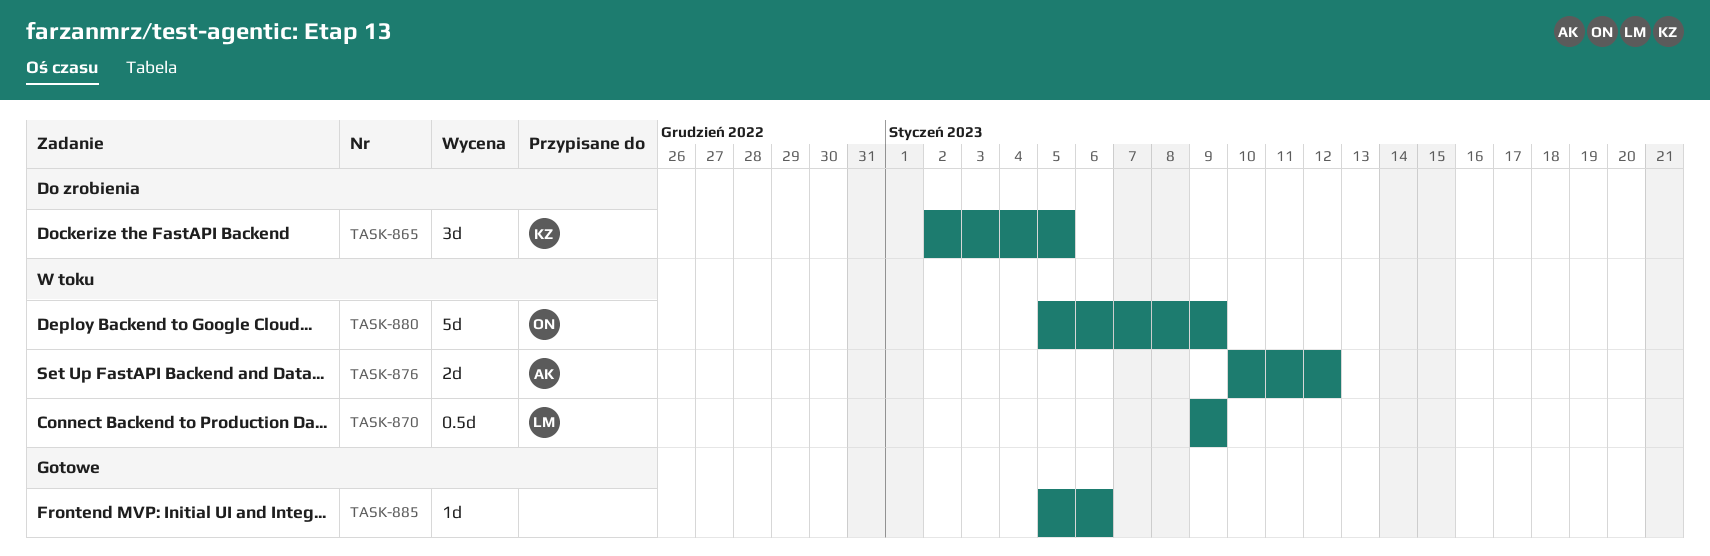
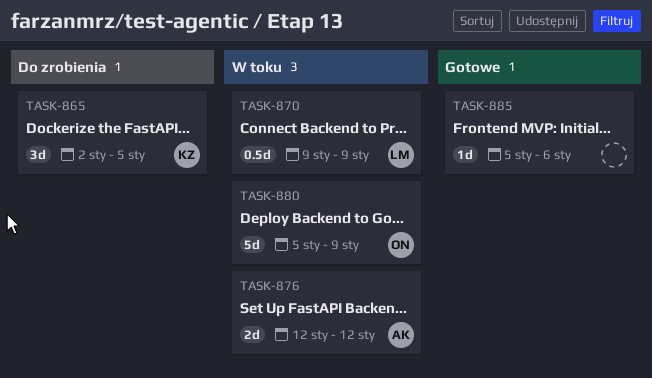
TASK-876, start: Jan 10 -> Jan 12

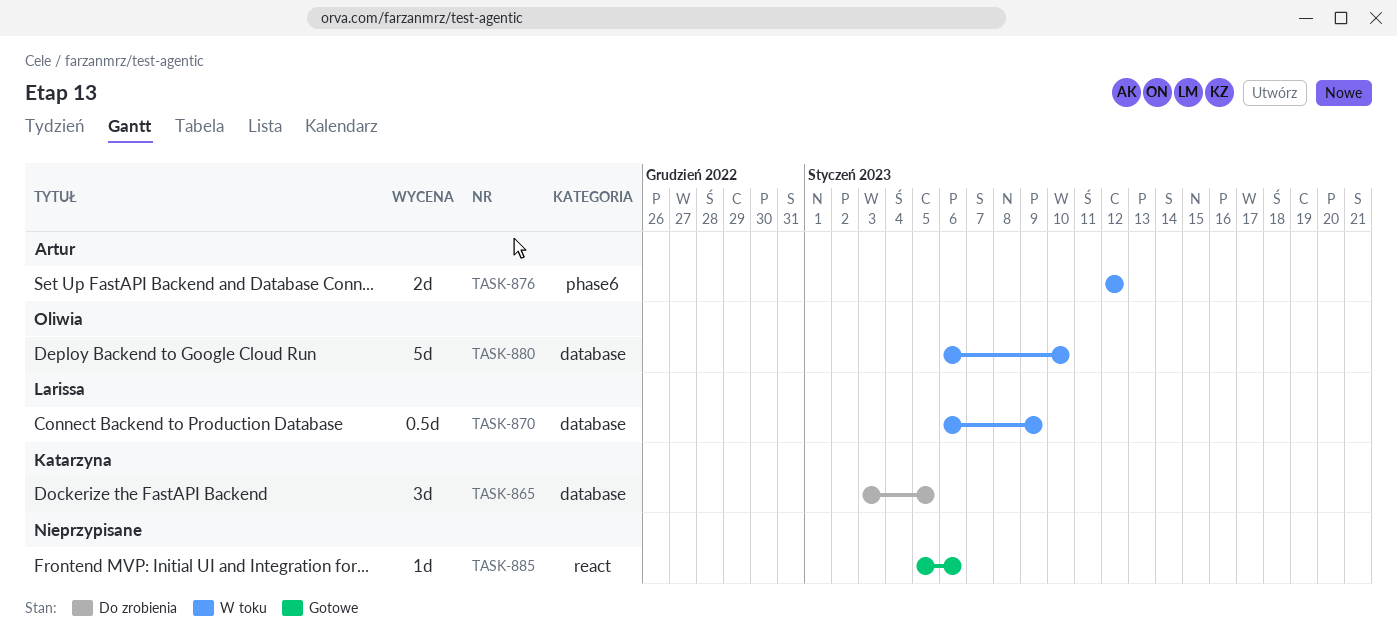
TASK-865, start: Jan 2 -> Jan 3
TASK-870, start: Jan 9 -> Jan 6
TASK-880, start: Jan 5 -> Jan 6
TASK-880, due: Jan 9 -> Jan 10

